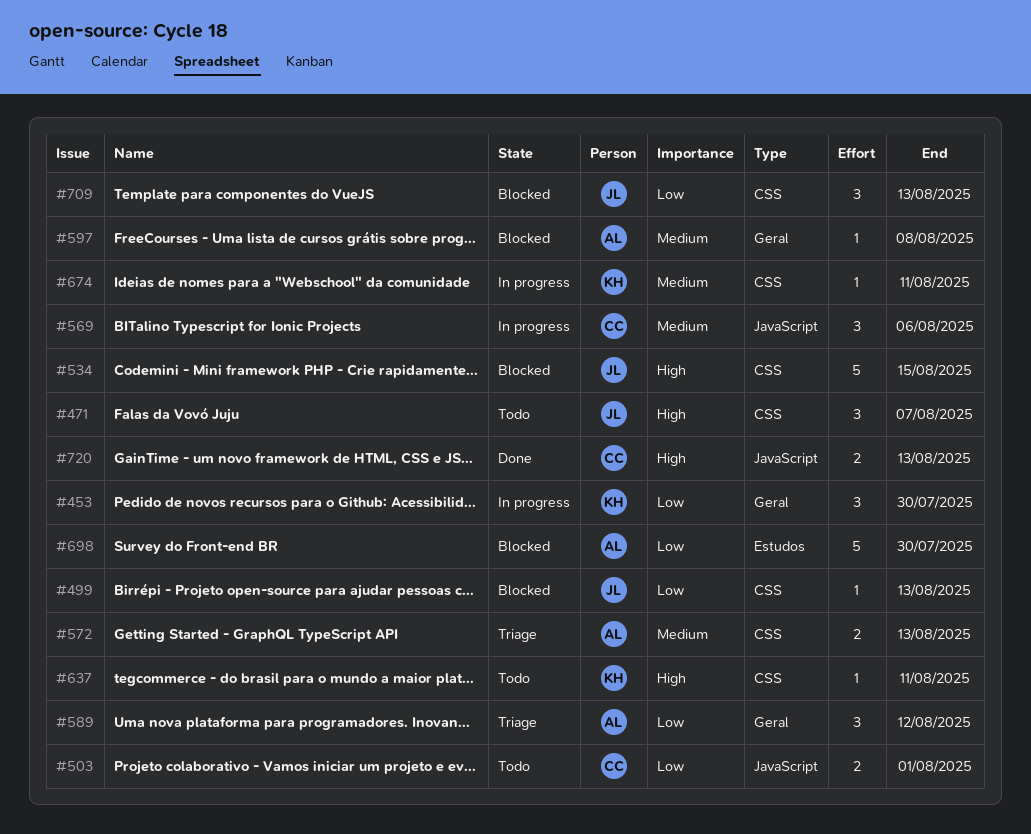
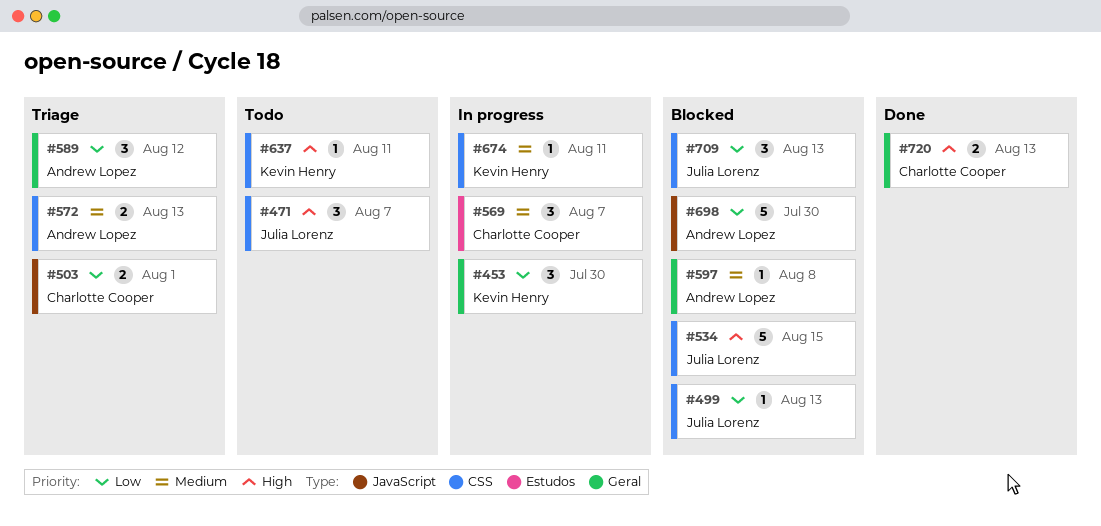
#503, status: Todo -> Triage
#569, label: JavaScript -> Estudos
#569, due: Aug 6 -> Aug 7
#698, label: Estudos -> JavaScript
#720, label: JavaScript -> Geral

